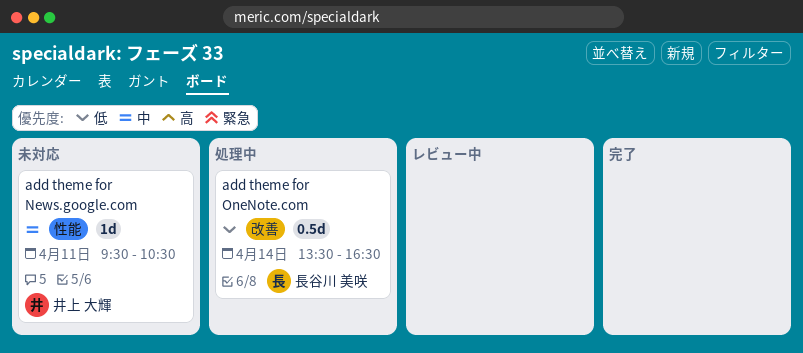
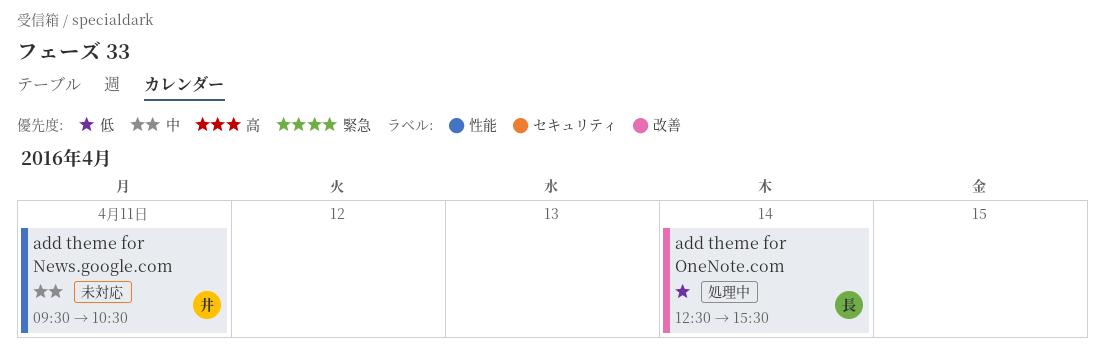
add theme for OneNote.com, begins: 13:30 -> 12:30
add theme for OneNote.com, ends: 16:30 -> 15:30

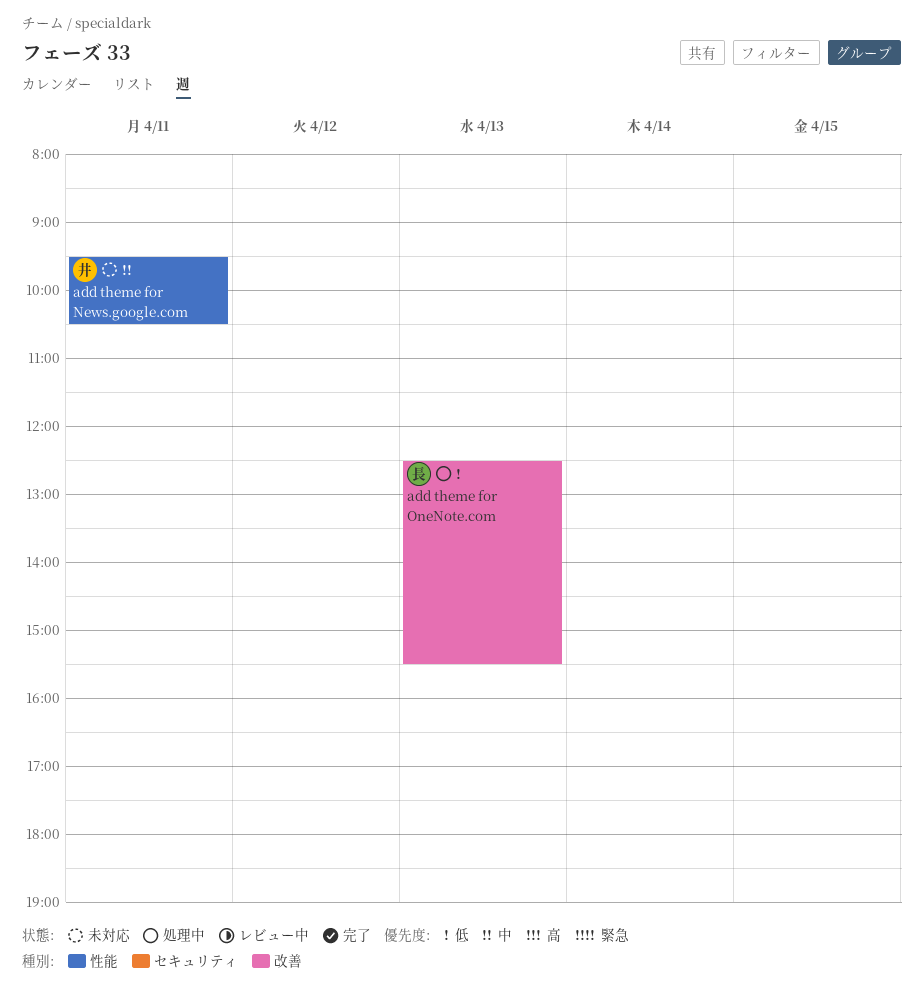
add theme for OneNote.com, day: Apr 14 -> Apr 13

